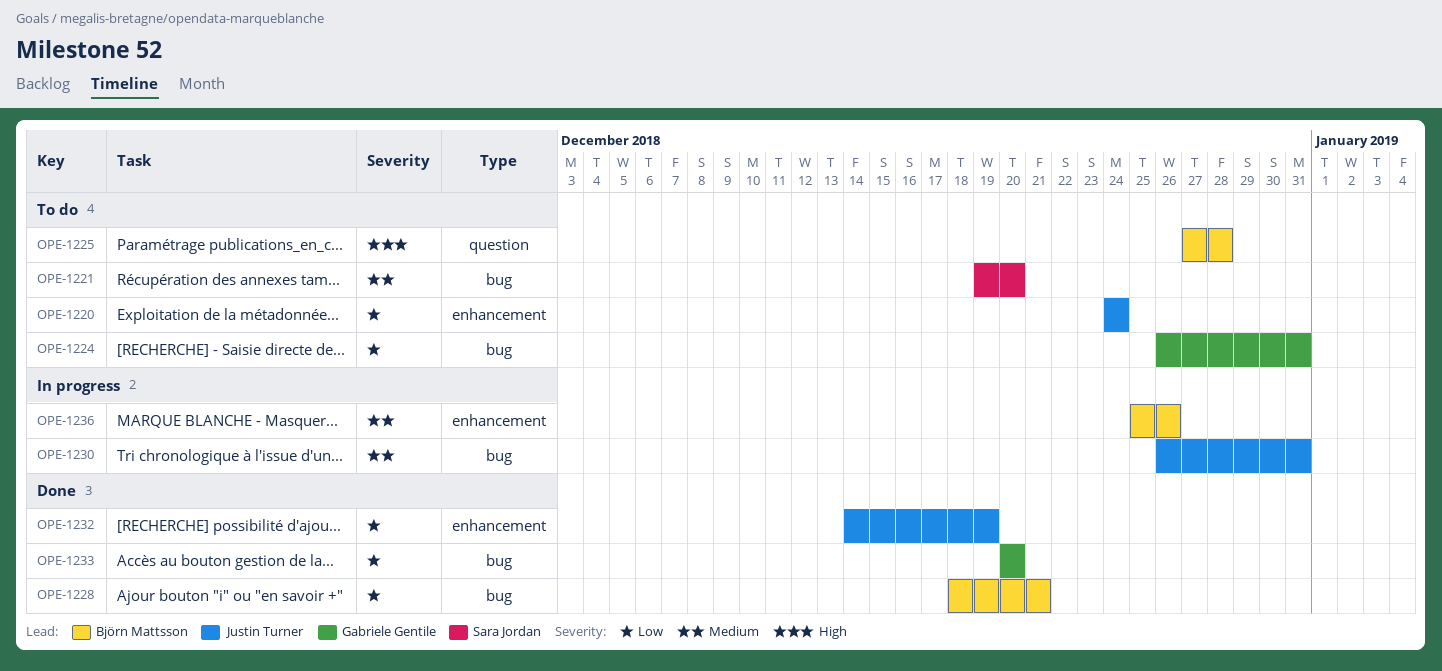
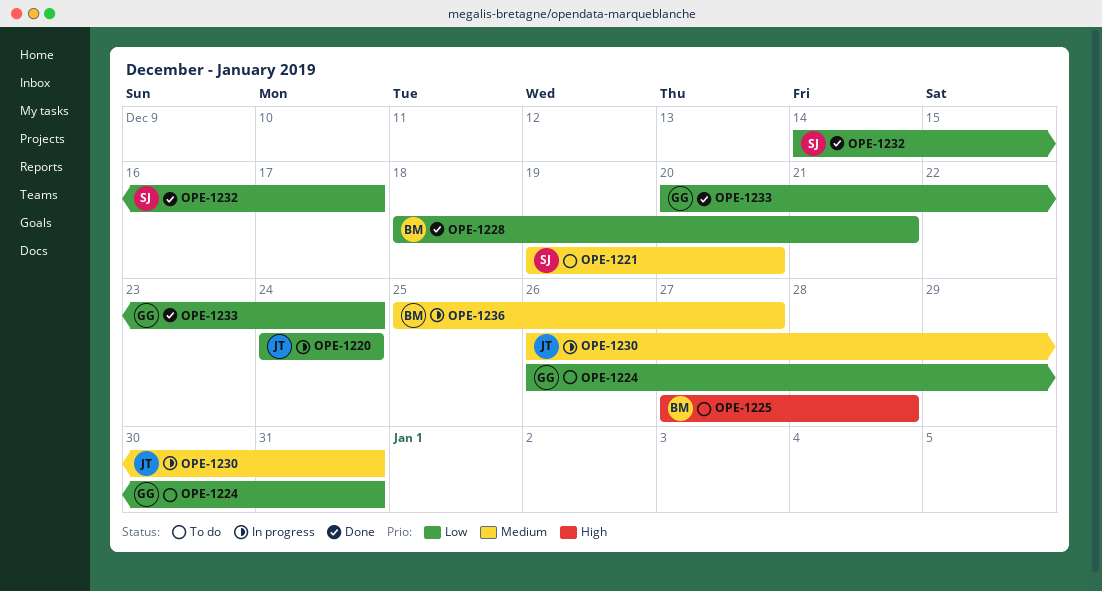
OPE-1220, status: To do -> In progress
OPE-1232, owner: Justin Turner -> Sara Jordan
OPE-1232, due: Dec 19 -> Dec 17
OPE-1233, due: Dec 20 -> Dec 24
OPE-1236, due: Dec 26 -> Dec 27

